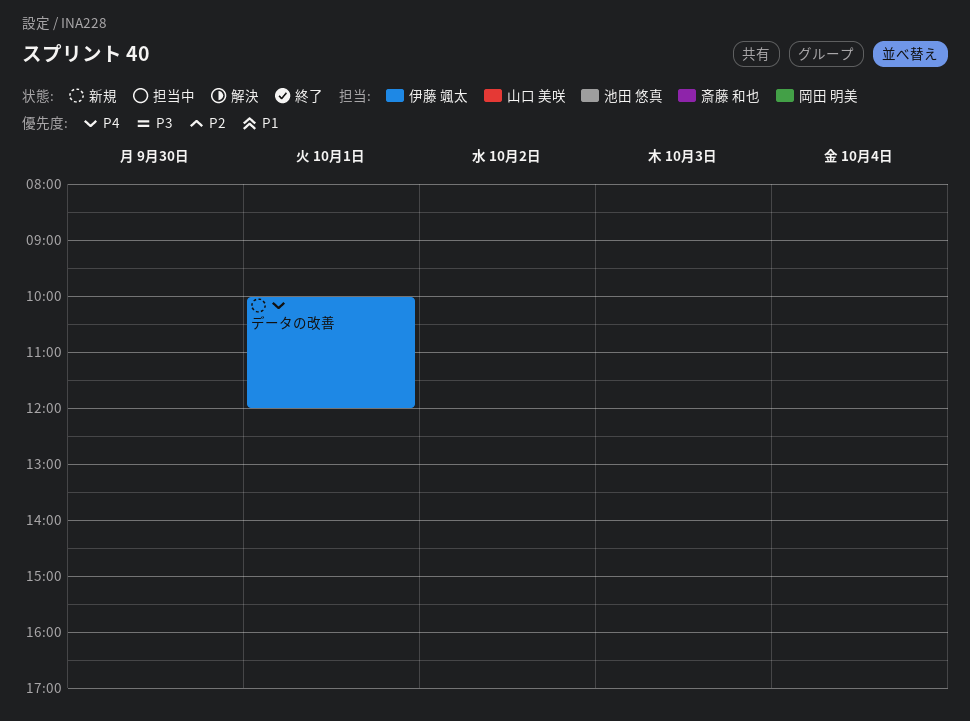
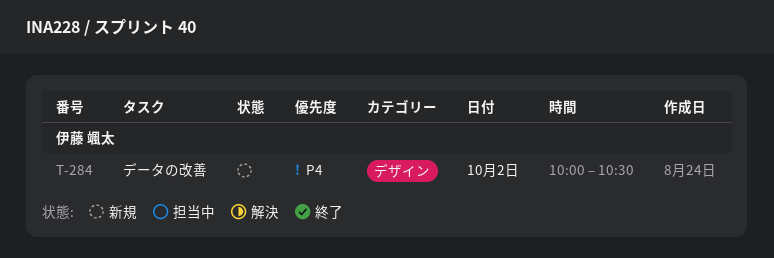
データの改善, day: Oct 1 -> Oct 2
データの改善, ends: 12:00 -> 10:30

